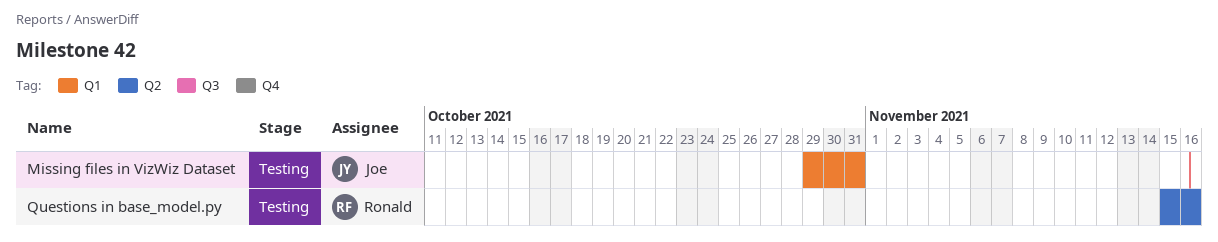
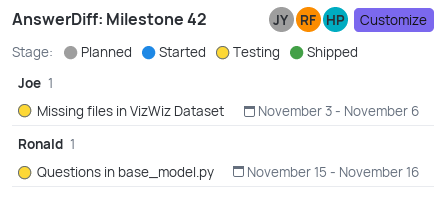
Missing files in VizWiz Dataset, start: Oct 29 -> Nov 3
Missing files in VizWiz Dataset, due: Oct 31 -> Nov 6

